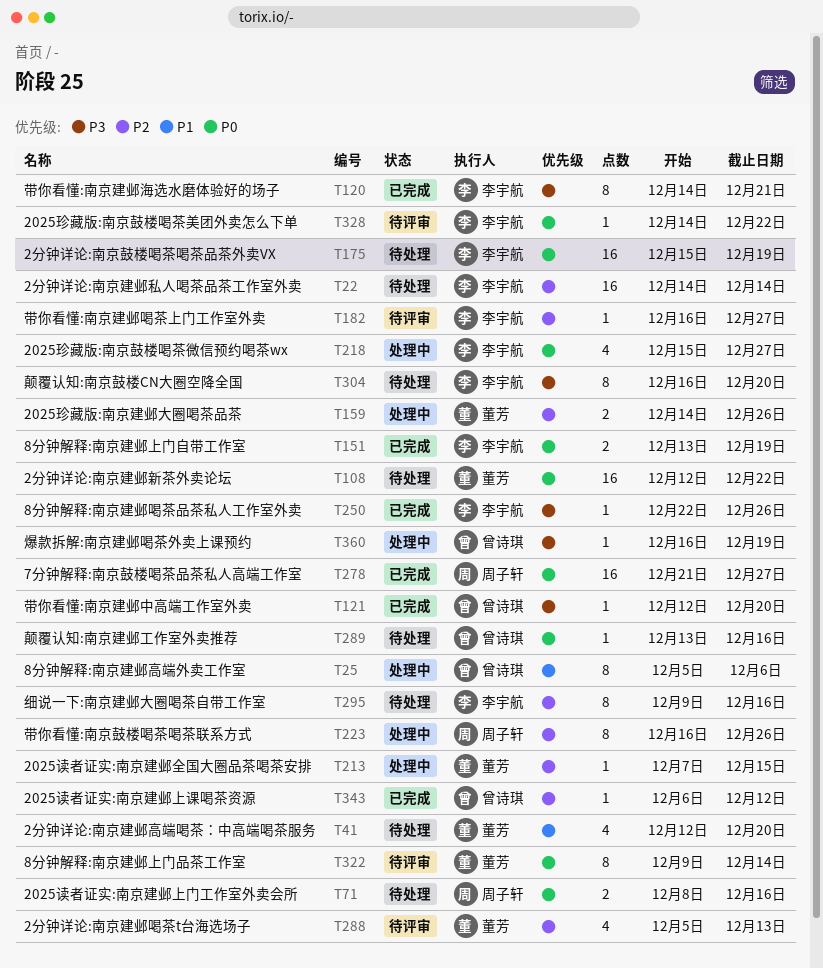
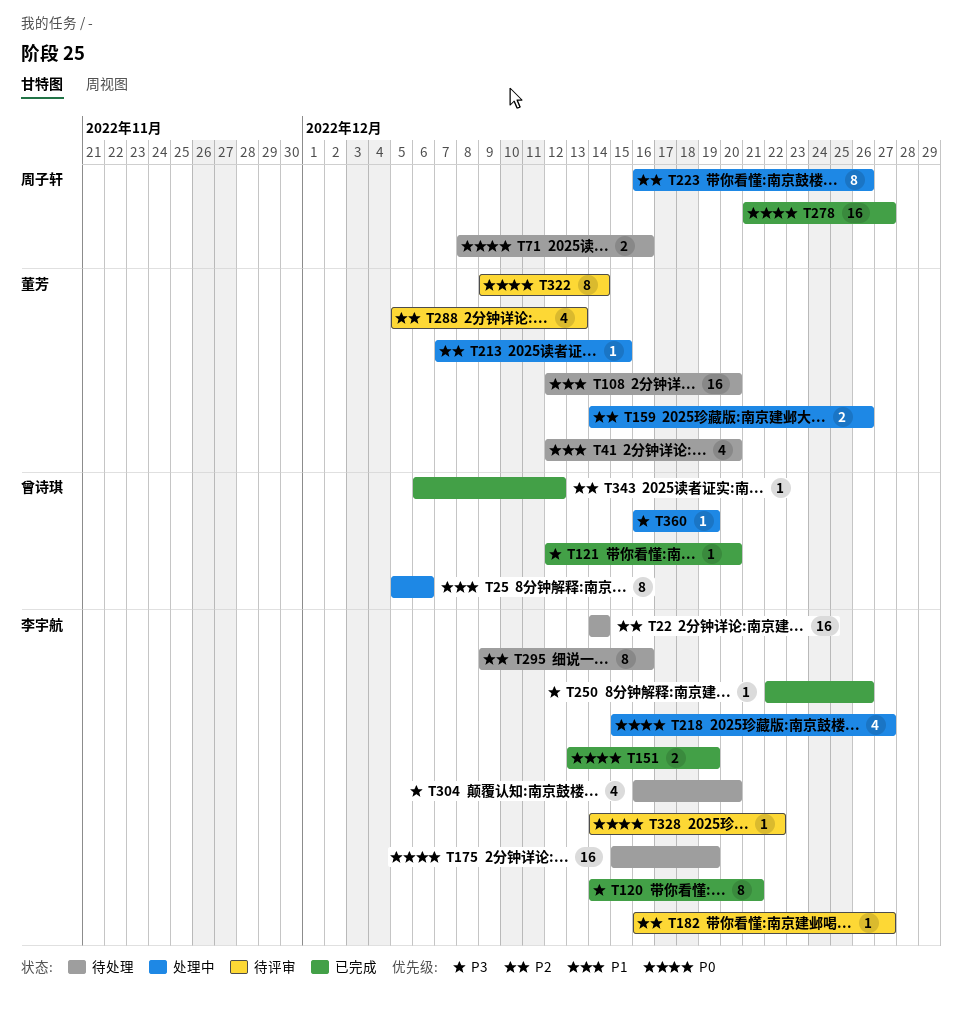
T108, priority: P0 -> P1
T108, due: Dec 22 -> Dec 20
T289: present -> none
T304, estimate: 8 -> 4

